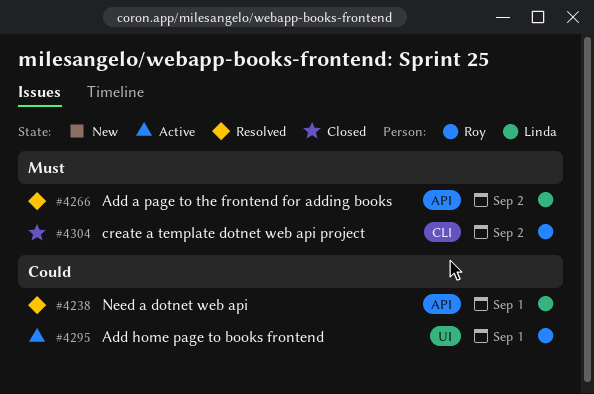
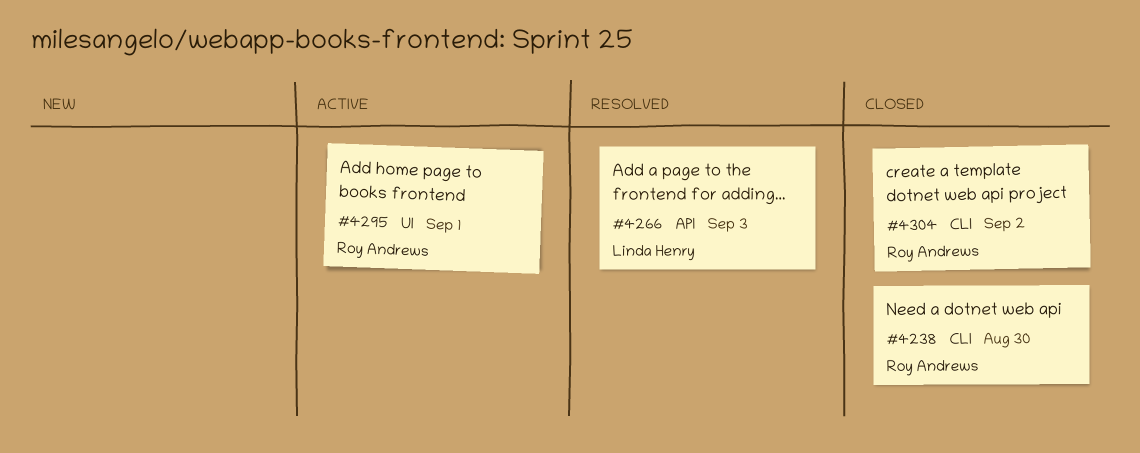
#4238, status: Resolved -> Closed
#4238, owner: Linda Henry -> Roy Andrews
#4238, label: API -> CLI
#4238, due: Sep 1 -> Aug 30
#4266, due: Sep 2 -> Sep 3

